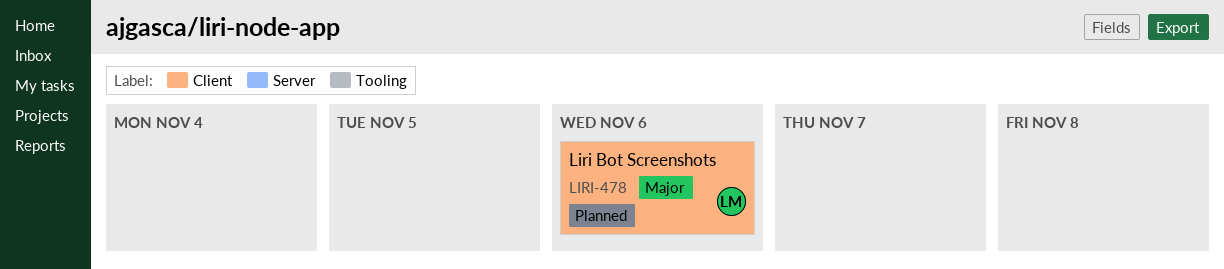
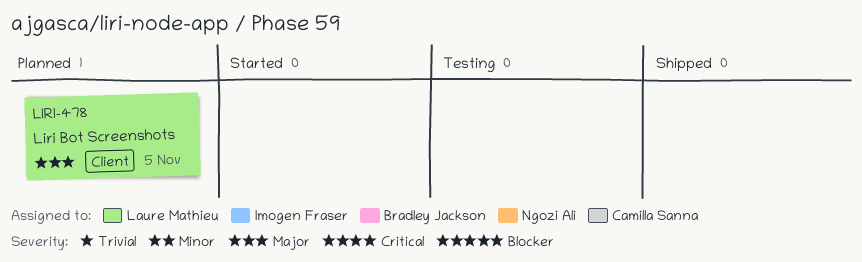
LIRI-478, due: Nov 6 -> Nov 5

